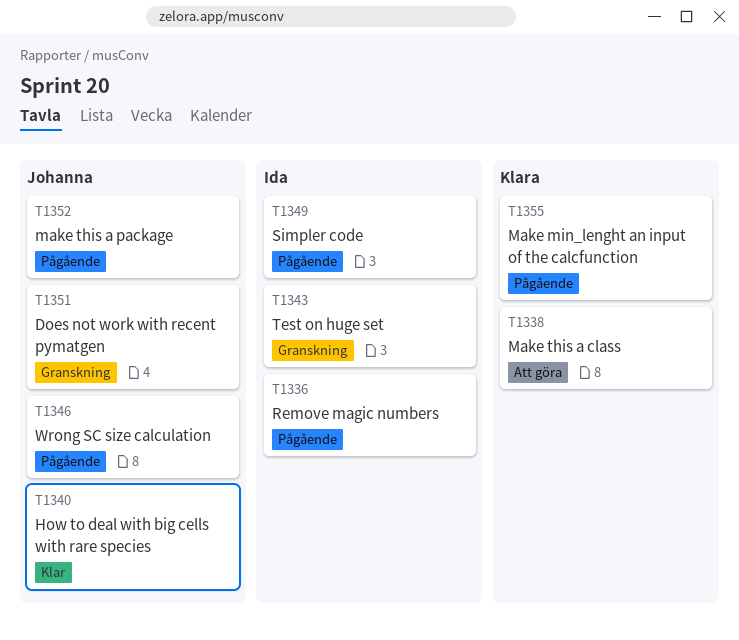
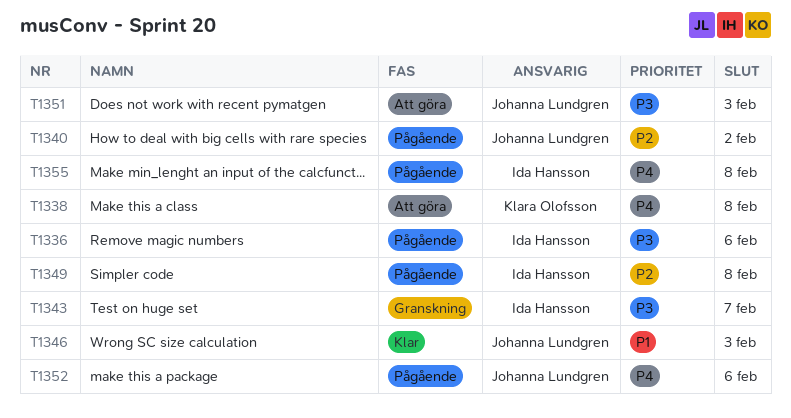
T1340, status: Klar -> Pågående
T1346, status: Pågående -> Klar
T1351, status: Granskning -> Att göra
T1355, owner: Klara Olofsson -> Ida Hansson

